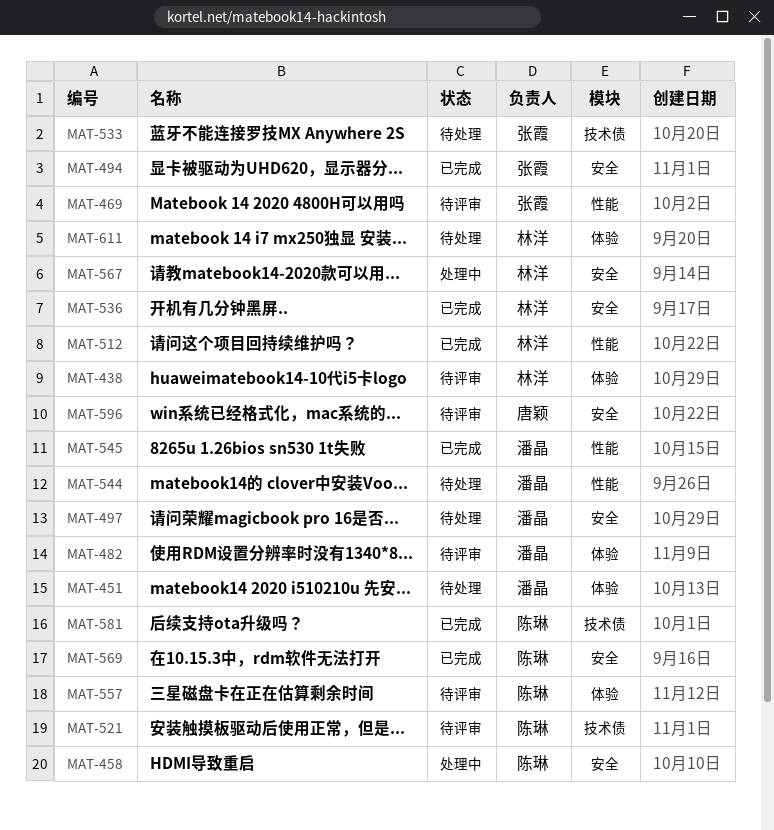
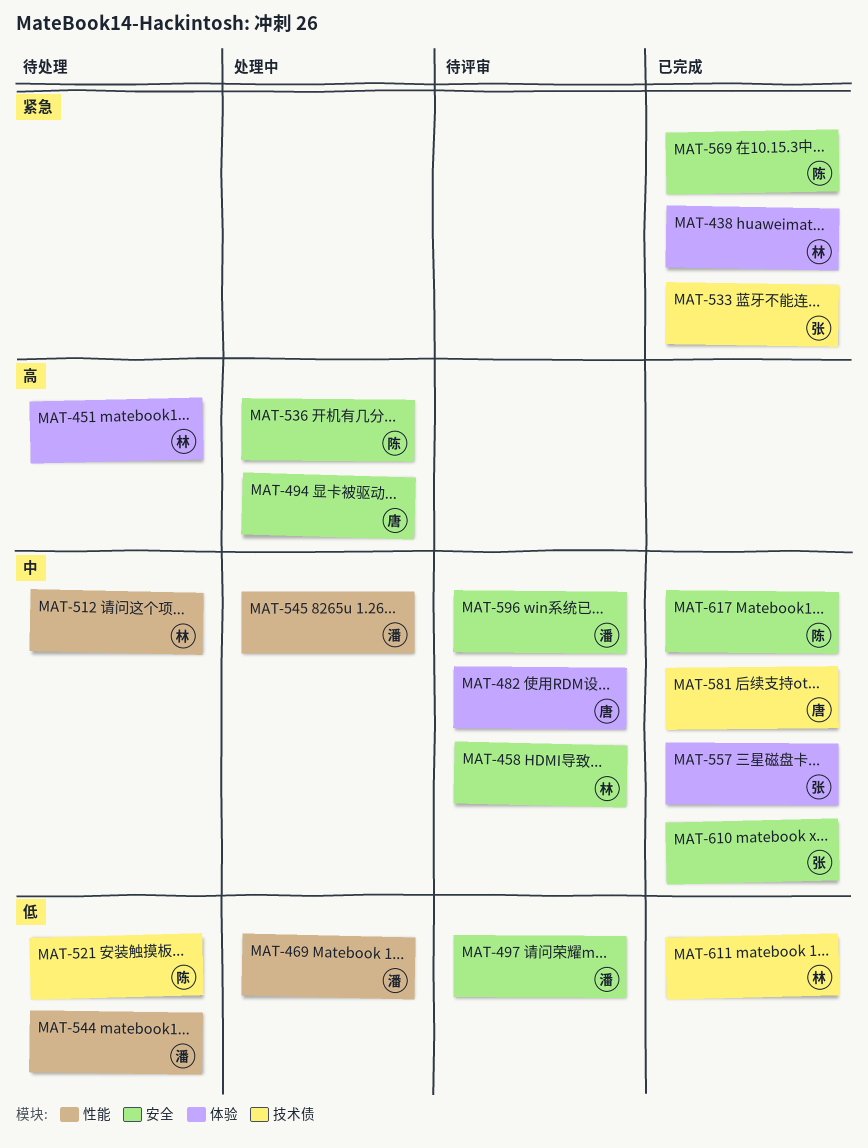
MAT-438, status: 待评审 -> 已完成
MAT-451, owner: 潘晶 -> 林洋
MAT-458, status: 处理中 -> 待评审
MAT-458, owner: 陈琳 -> 林洋
MAT-469, status: 待评审 -> 处理中
MAT-469, owner: 张霞 -> 潘晶
MAT-482, owner: 潘晶 -> 唐颖
MAT-494, status: 已完成 -> 处理中
MAT-494, owner: 张霞 -> 唐颖
MAT-497, status: 待处理 -> 待评审
MAT-512, status: 已完成 -> 待处理
MAT-521, status: 待评审 -> 待处理
MAT-533, status: 待处理 -> 已完成
MAT-536, status: 已完成 -> 处理中
MAT-536, owner: 林洋 -> 陈琳
MAT-545, status: 已完成 -> 处理中
MAT-557, status: 待评审 -> 已完成
MAT-557, owner: 陈琳 -> 张霞
MAT-567: present -> none
MAT-581, owner: 陈琳 -> 唐颖
MAT-596, owner: 唐颖 -> 潘晶
MAT-610: none -> present
MAT-611, status: 待处理 -> 已完成
MAT-611, label: 体验 -> 技术债
MAT-617: none -> present

